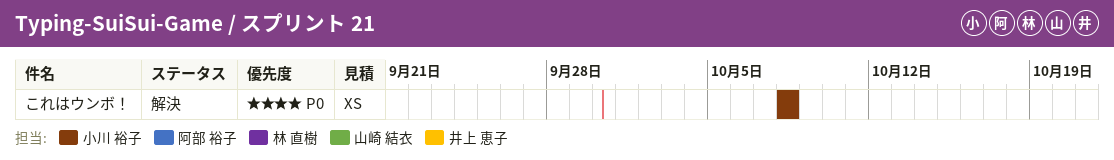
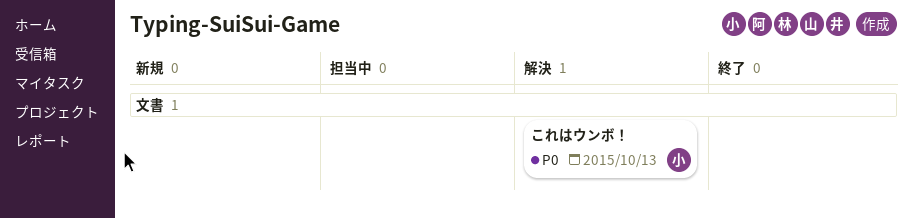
これはウンボ！, due: Oct 8 -> Oct 13

